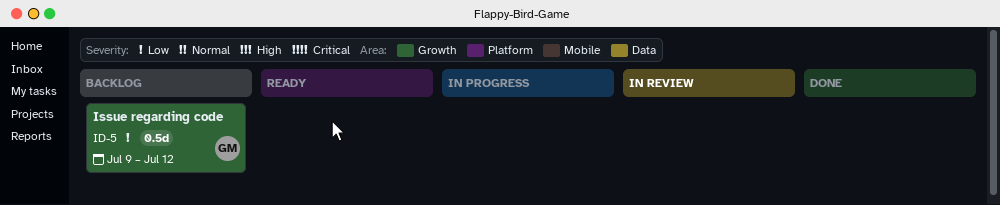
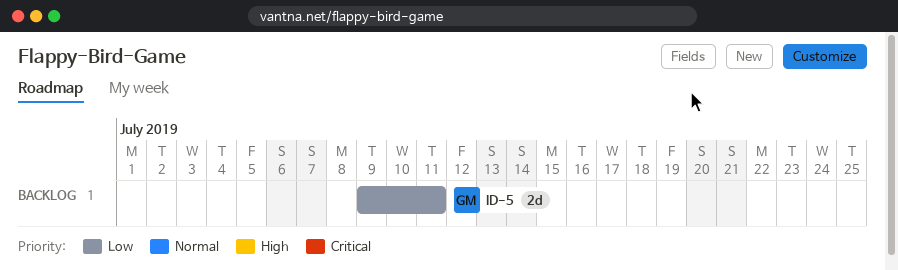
ID-5, estimate: 0.5d -> 2d
ID-5, due: Jul 12 -> Jul 11

